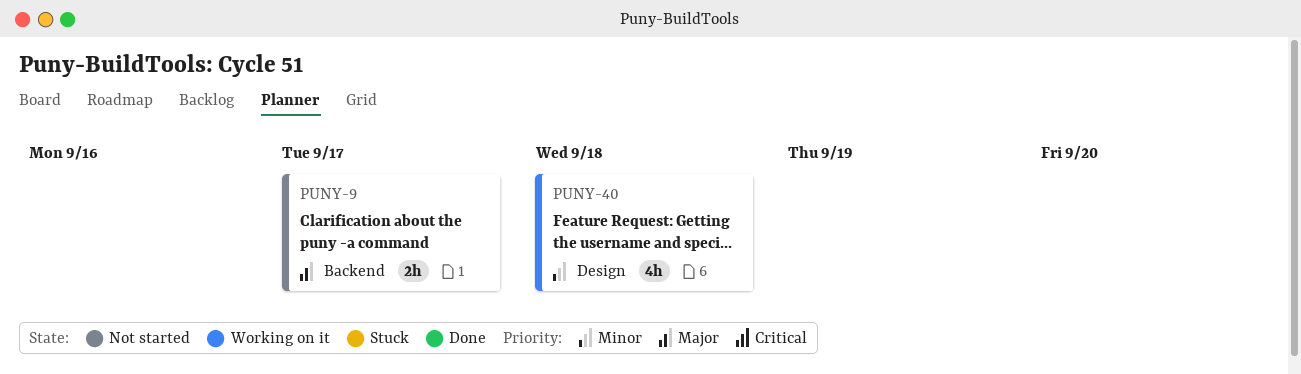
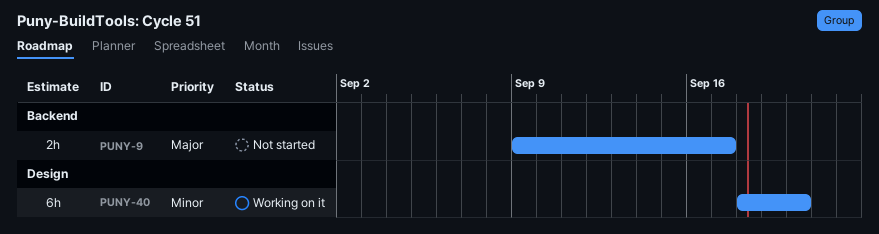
PUNY-40, estimate: 4h -> 6h
PUNY-40, due: Sep 18 -> Sep 20

